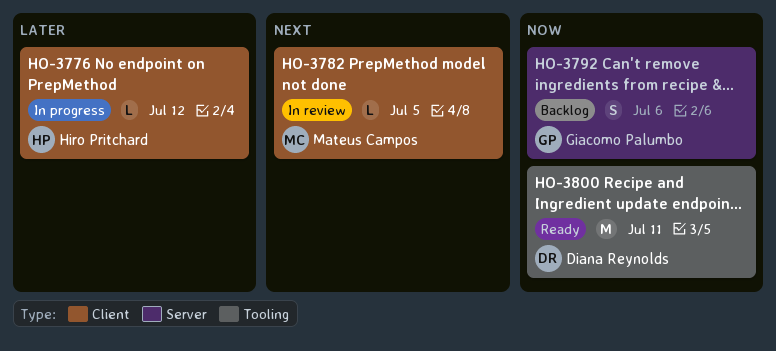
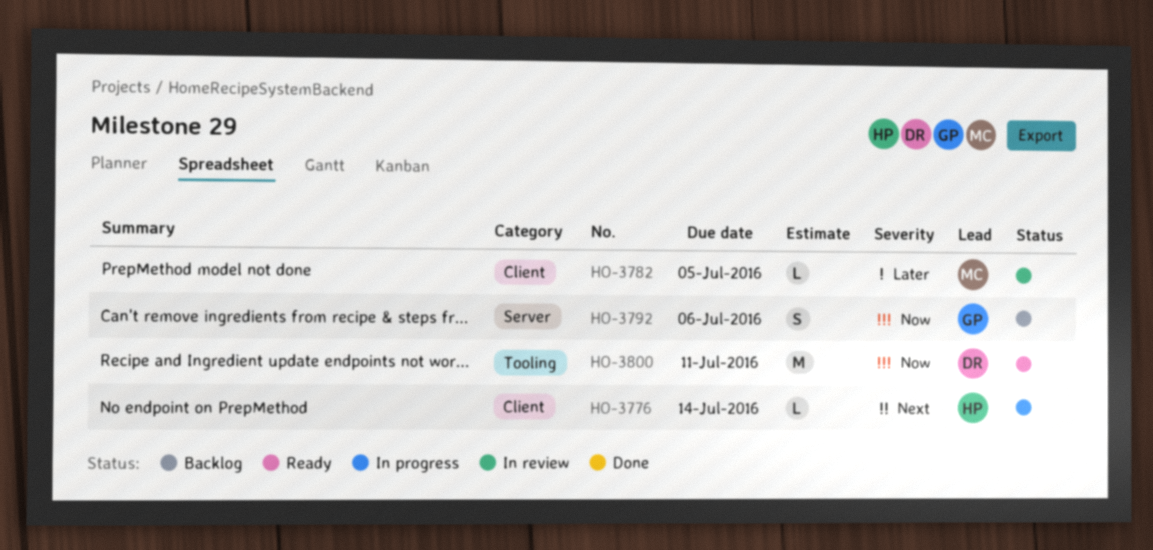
HO-3776, priority: Later -> Next
HO-3776, due: Jul 12 -> Jul 14
HO-3782, priority: Next -> Later

